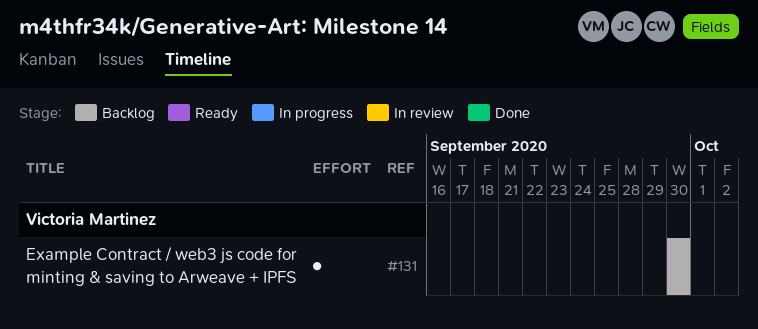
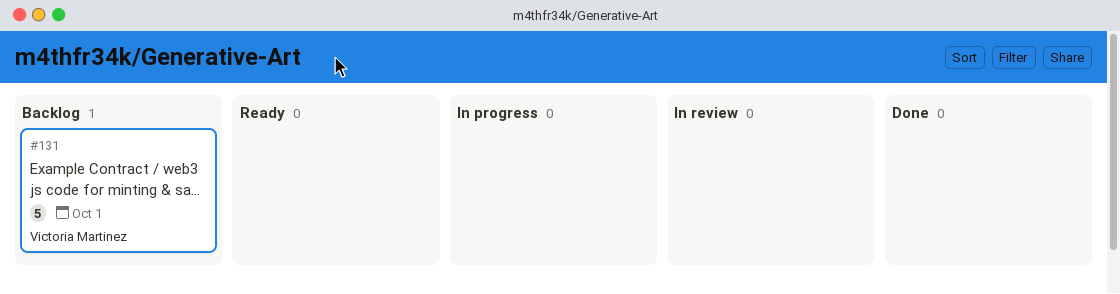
#131, estimate: 1 -> 5
#131, due: Sep 30 -> Oct 1

